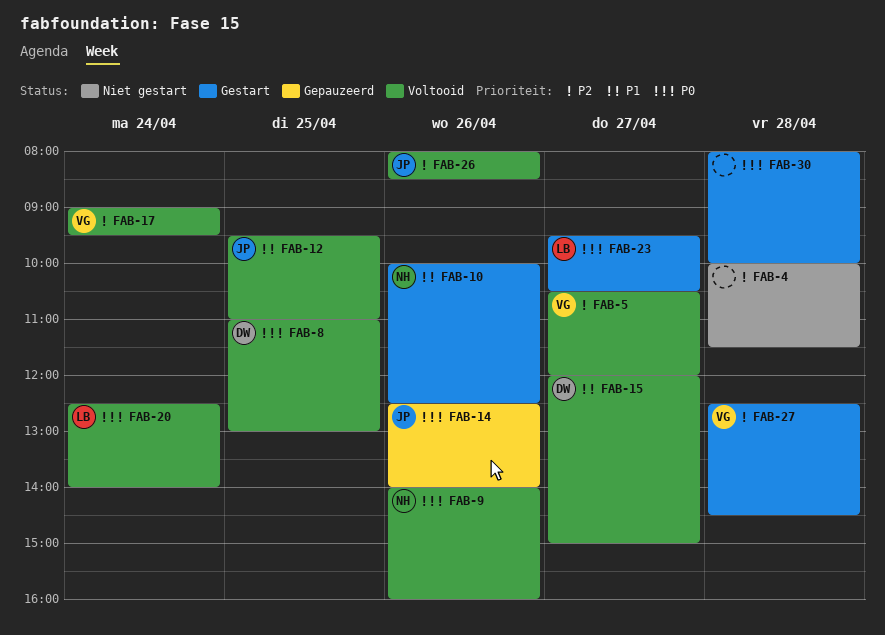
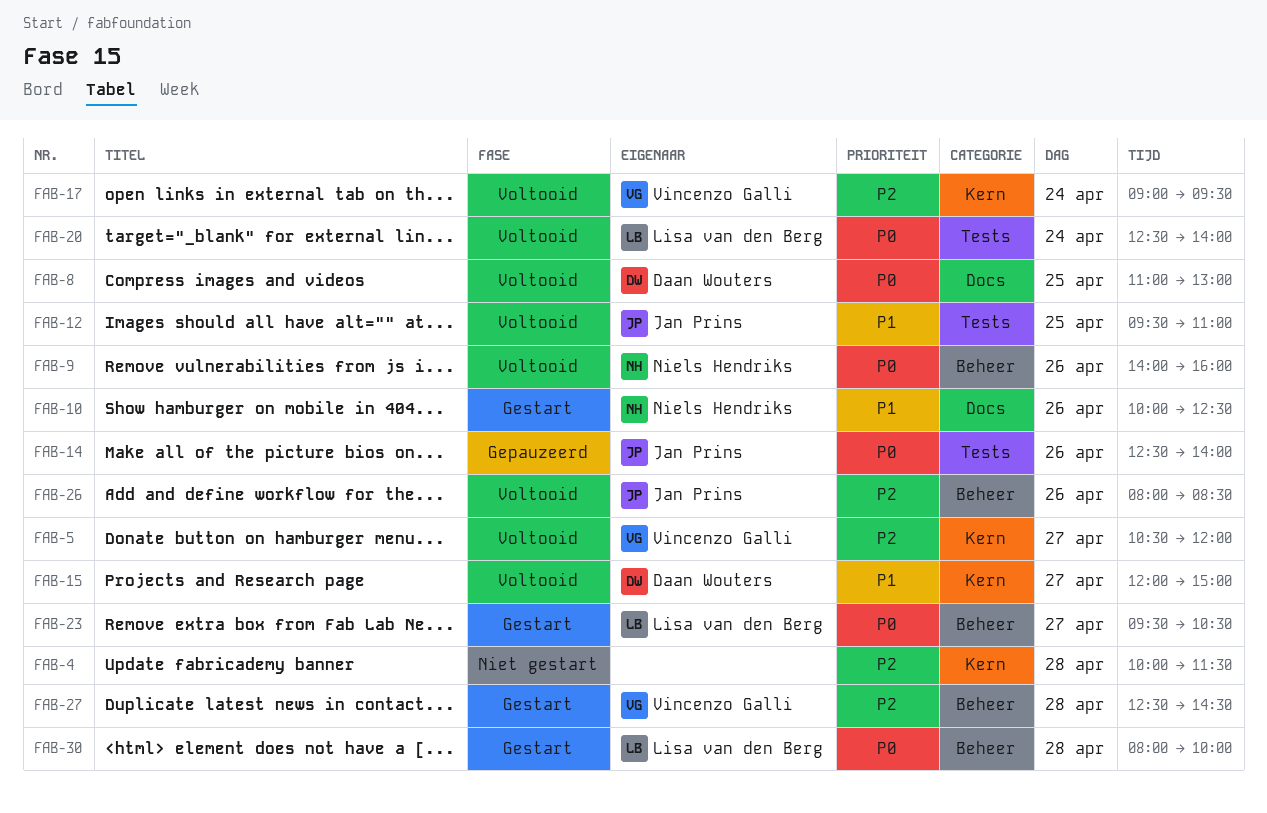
FAB-30, owner: none -> Lisa van den Berg

